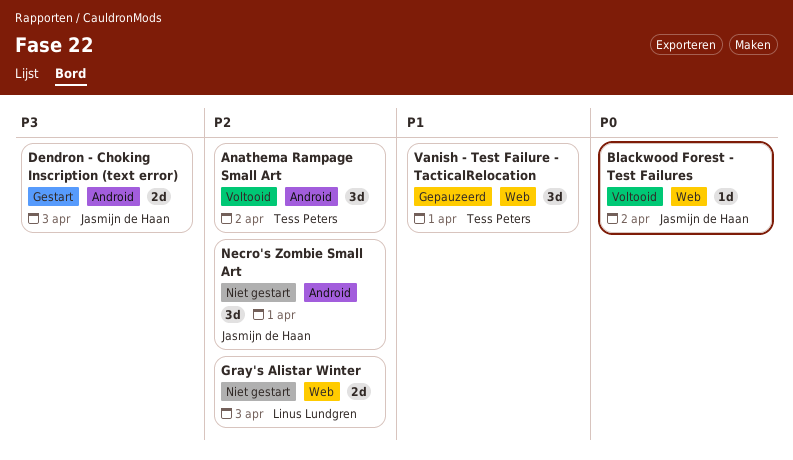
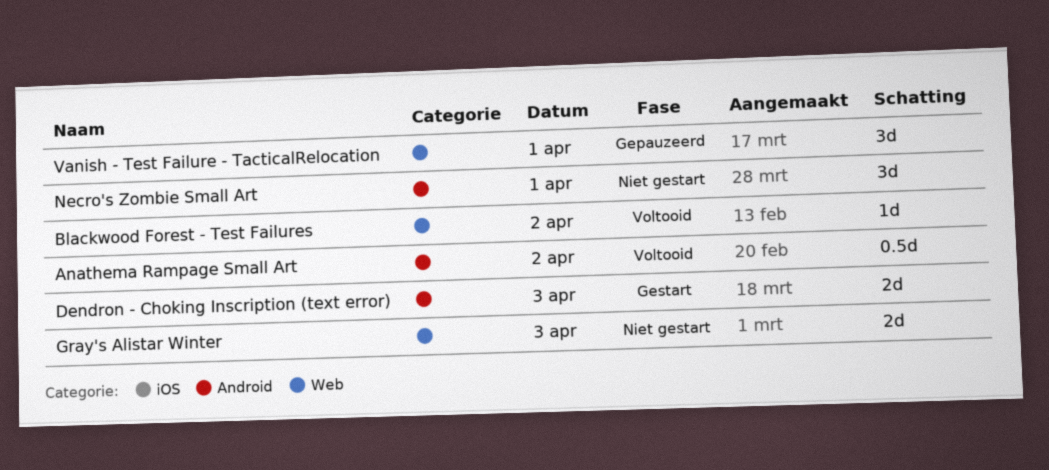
Anathema Rampage Small Art, estimate: 3d -> 0.5d

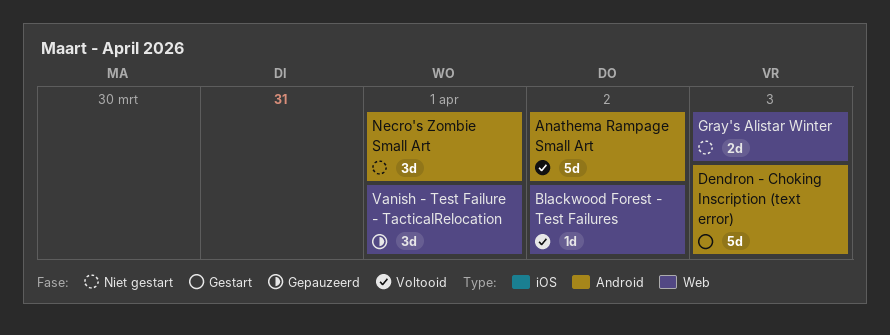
Anathema Rampage Small Art, estimate: 0.5d -> 5d
Dendron - Choking Inscription (text error), estimate: 2d -> 5d

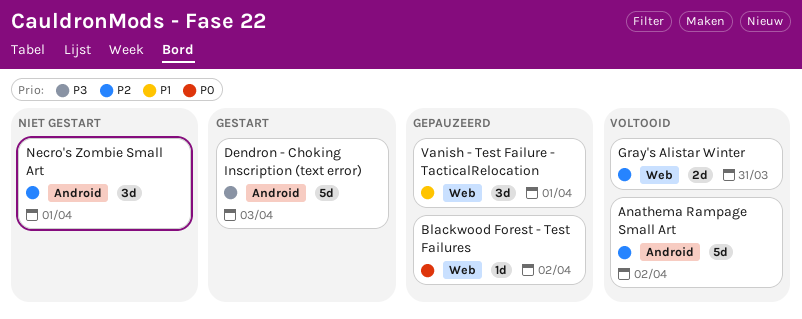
Blackwood Forest - Test Failures, status: Voltooid -> Gepauzeerd
Gray's Alistar Winter, status: Niet gestart -> Voltooid
Gray's Alistar Winter, day: Apr 3 -> Mar 31

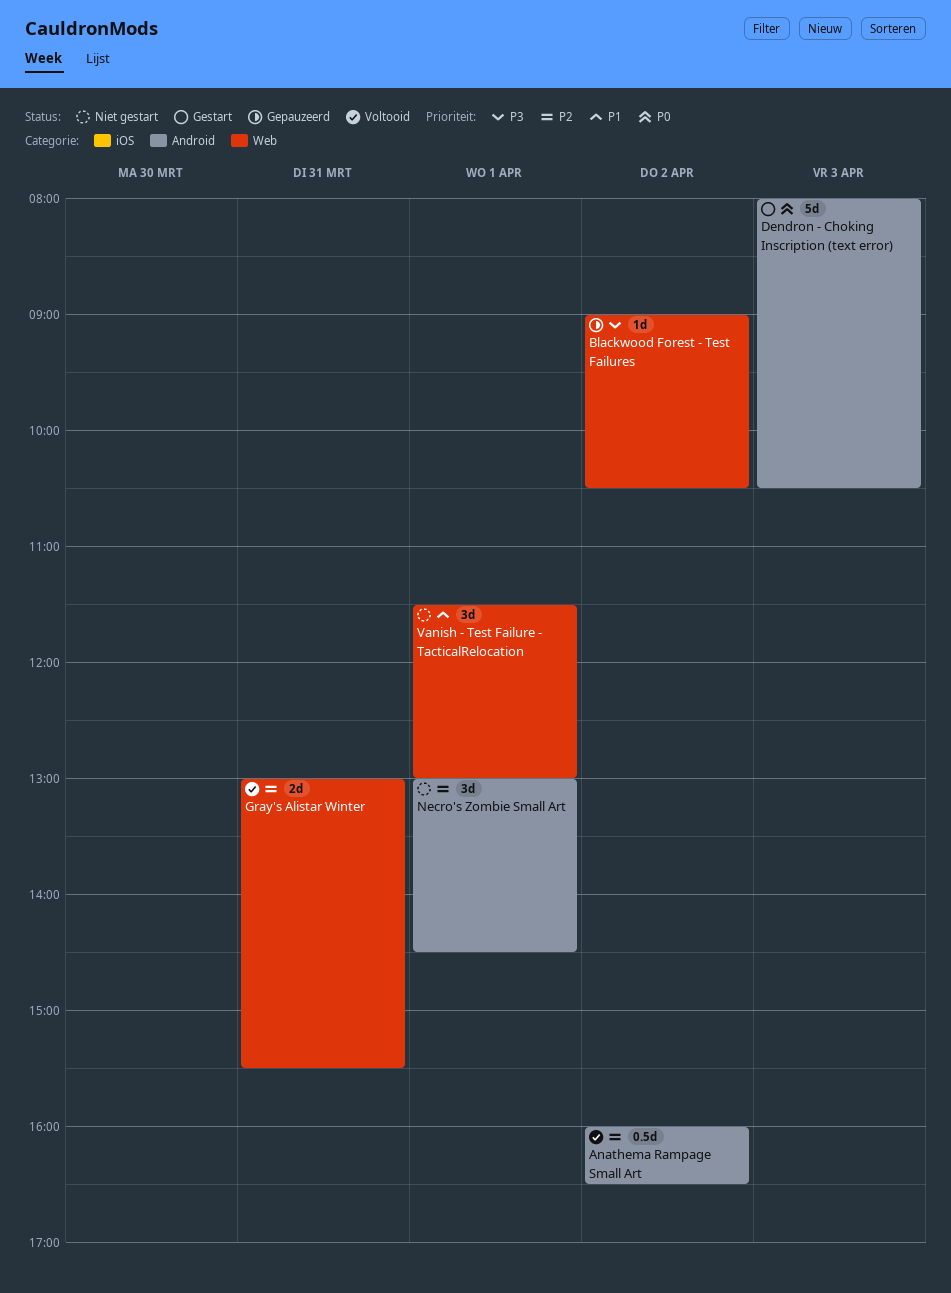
Anathema Rampage Small Art, estimate: 5d -> 0.5d
Blackwood Forest - Test Failures, priority: P0 -> P3
Dendron - Choking Inscription (text error), priority: P3 -> P0
Vanish - Test Failure - TacticalRelocation, status: Gepauzeerd -> Niet gestart

